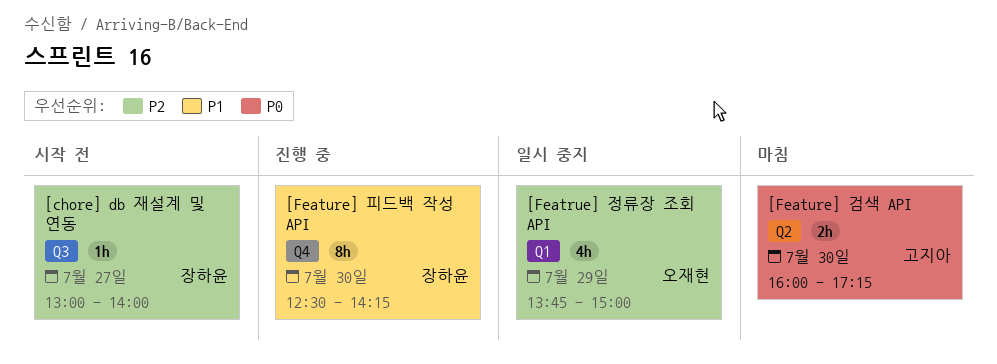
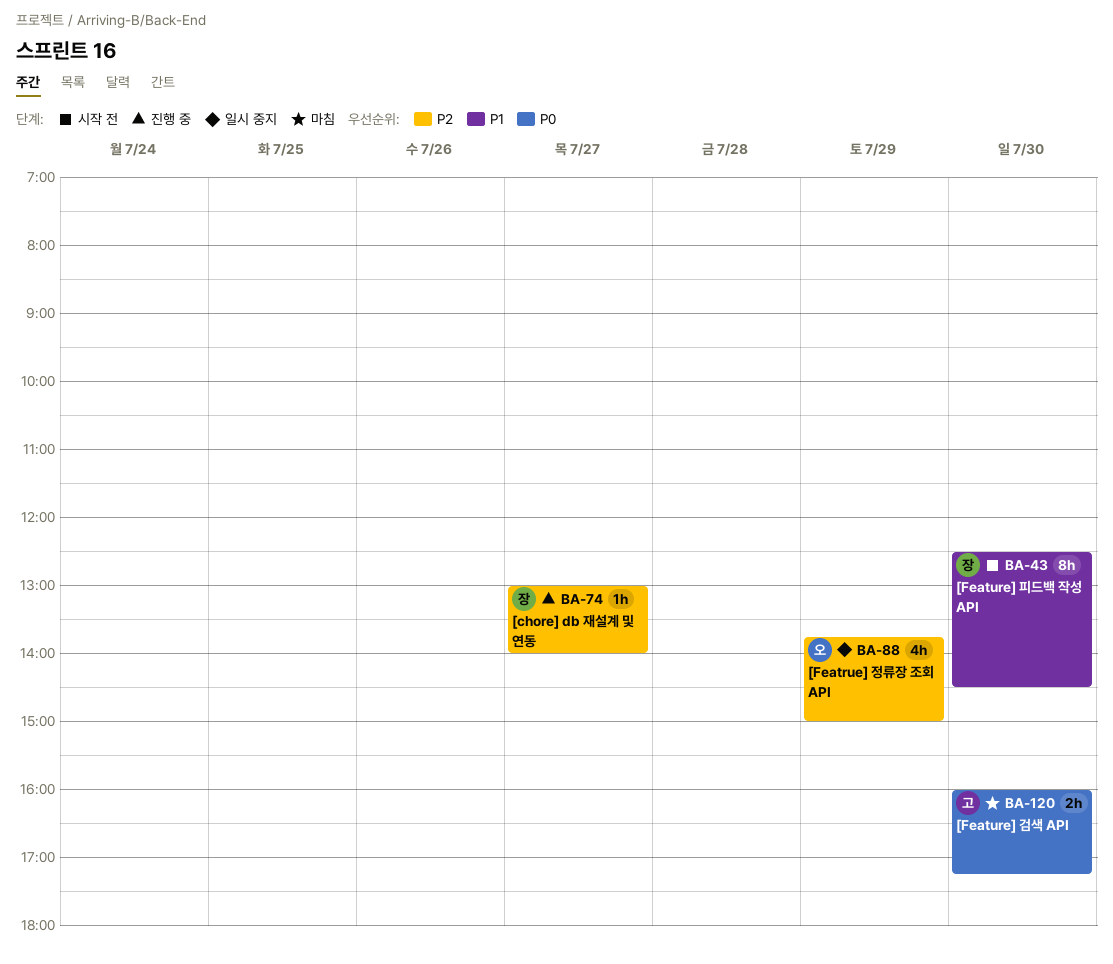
[chore] db 재설계 및 연동, status: 시작 전 -> 진행 중
[Feature] 피드백 작성 API, status: 진행 중 -> 시작 전
[Feature] 피드백 작성 API, ends: 14:15 -> 14:30

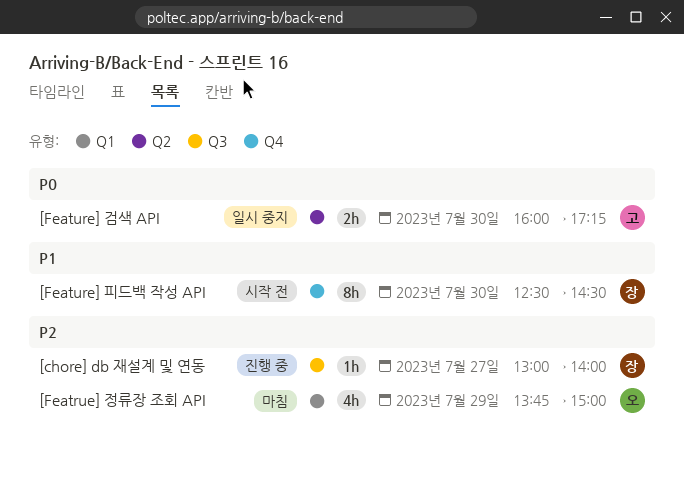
[Featrue] 정류장 조회 API, status: 일시 중지 -> 마침
[Feature] 검색 API, status: 마침 -> 일시 중지

